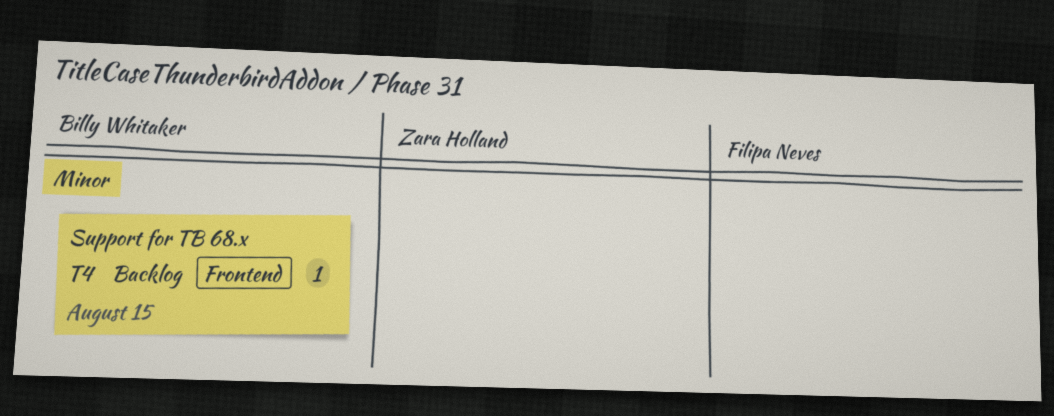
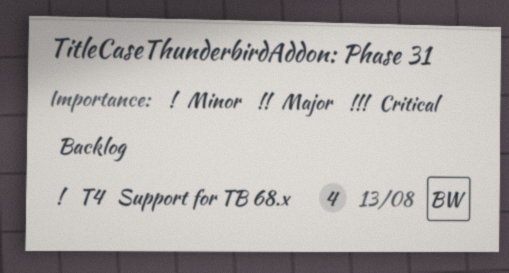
T4, estimate: 1 -> 4
T4, due: Aug 15 -> Aug 13

